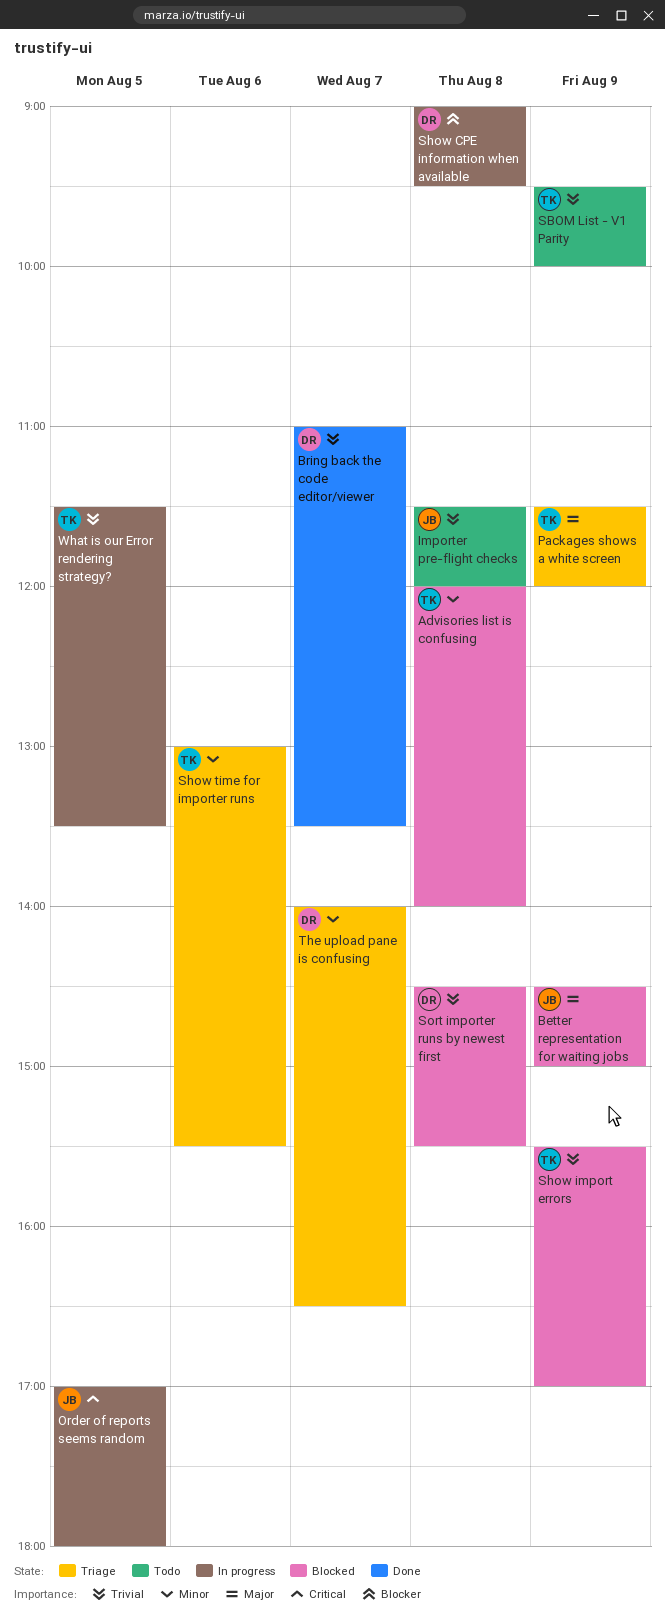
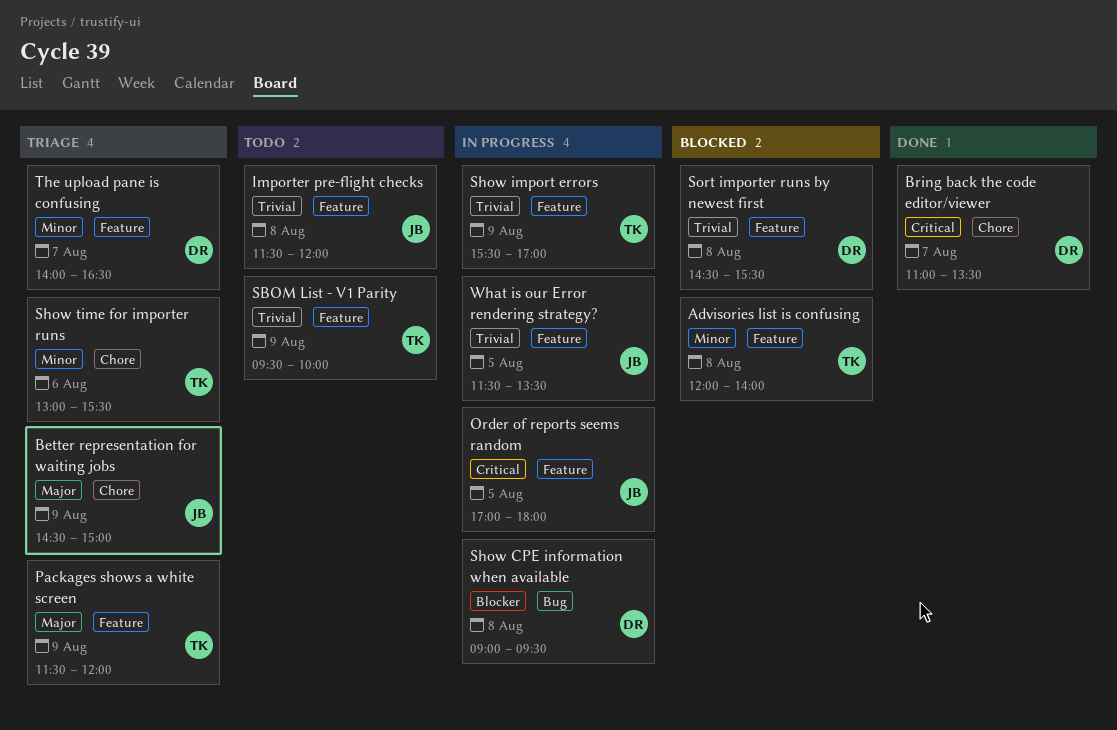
Better representation for waiting jobs, status: Blocked -> Triage
Bring back the code editor/viewer, priority: Trivial -> Critical
Show import errors, status: Blocked -> In progress
What is our Error rendering strategy?, owner: TK -> JB

